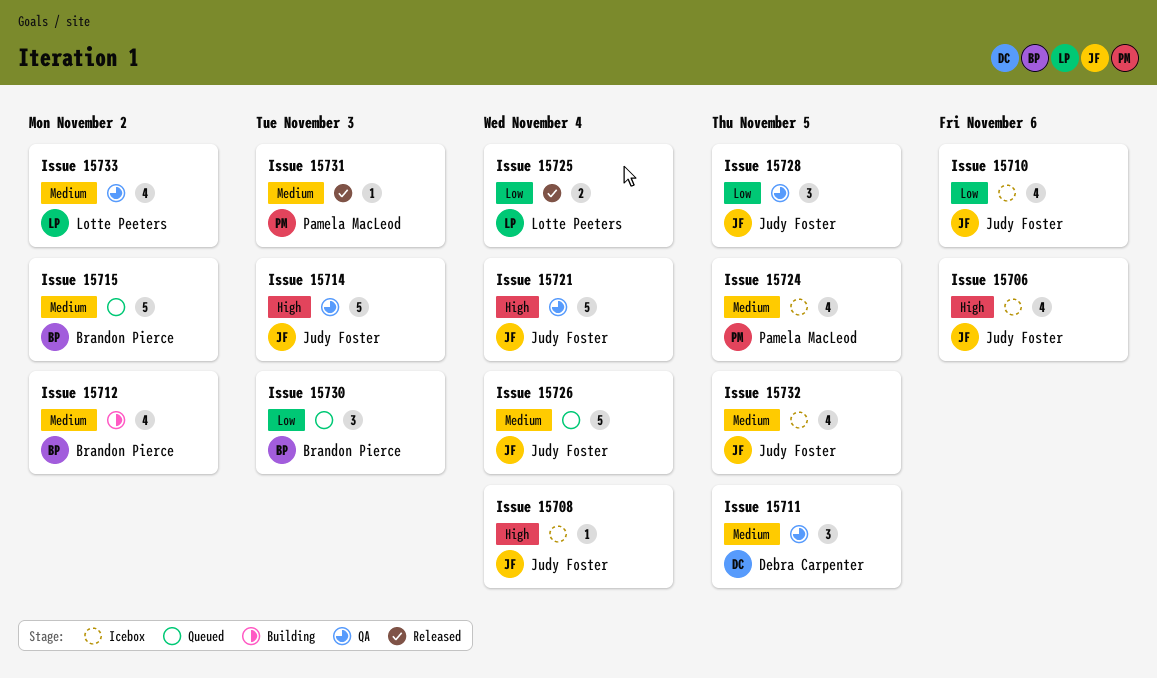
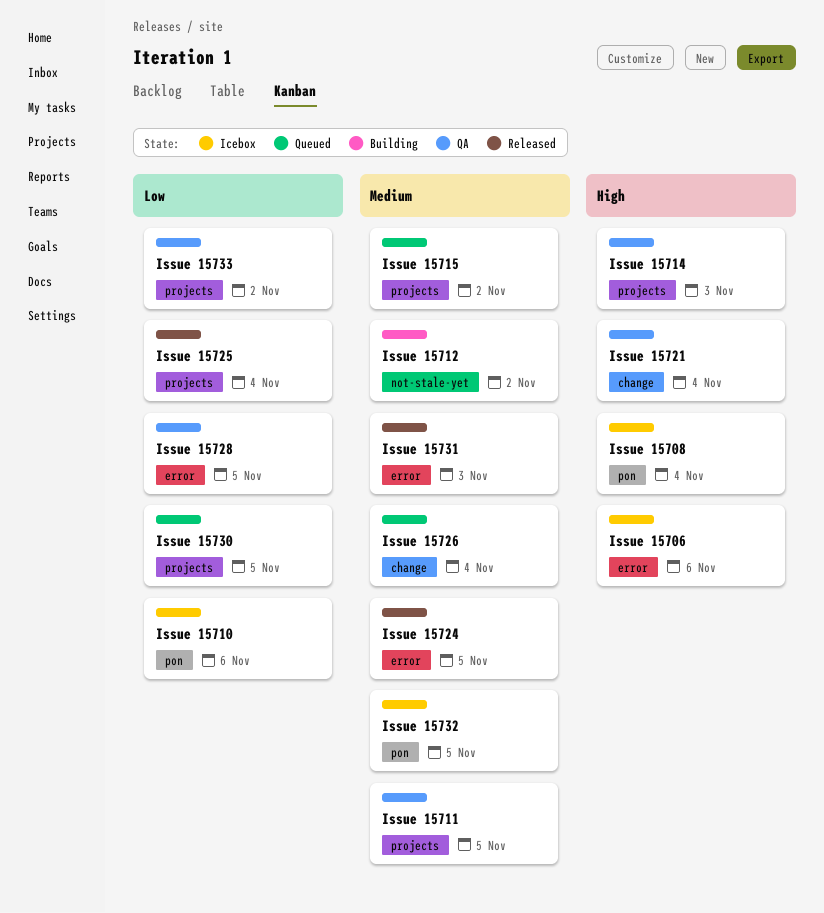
Issue 15724, status: Icebox -> Released
Issue 15730, due: Nov 3 -> Nov 5
Issue 15733, priority: Medium -> Low

